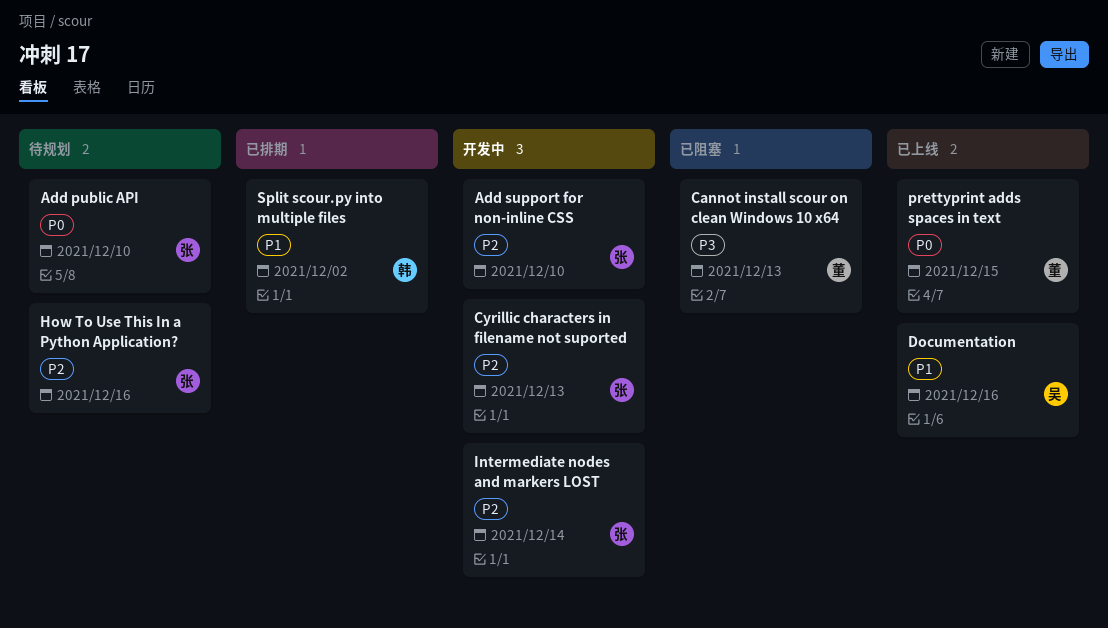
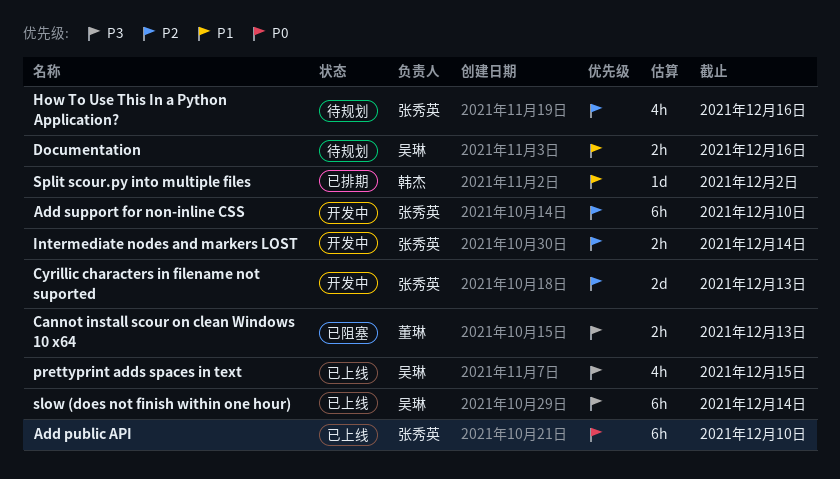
Add public API, status: 待规划 -> 已上线
Documentation, status: 已上线 -> 待规划
prettyprint adds spaces in text, owner: 董琳 -> 吴琳
prettyprint adds spaces in text, priority: P0 -> P3
slow (does not finish within one hour): none -> present

